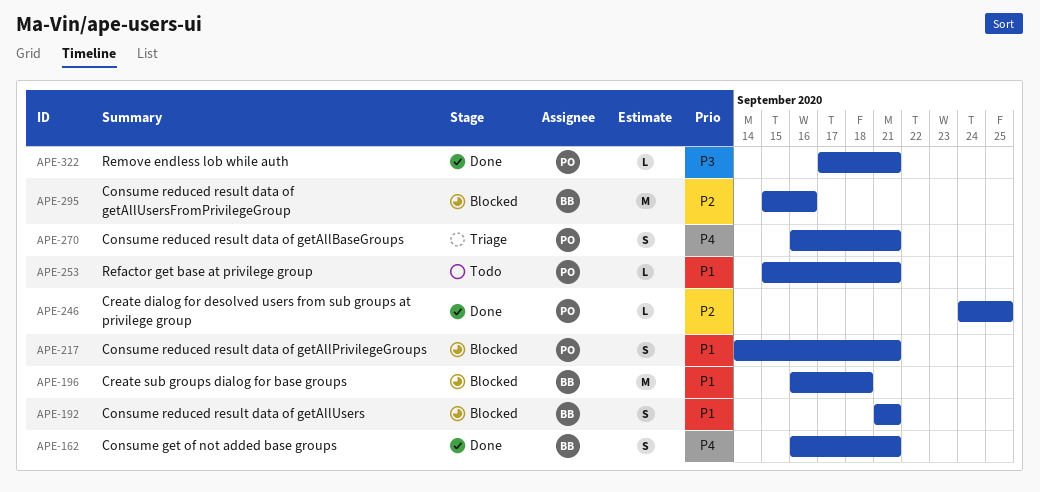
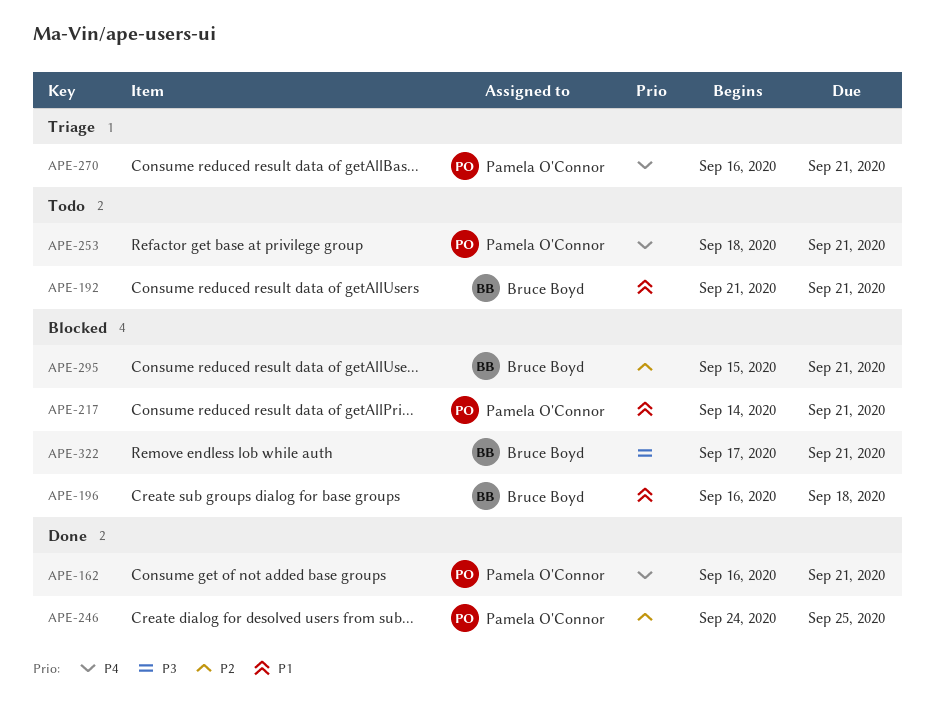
APE-162, owner: Bruce Boyd -> Pamela O'Connor
APE-192, status: Blocked -> Todo
APE-253, priority: P1 -> P4
APE-253, start: Sep 15 -> Sep 18
APE-295, due: Sep 16 -> Sep 21
APE-322, status: Done -> Blocked
APE-322, owner: Pamela O'Connor -> Bruce Boyd

